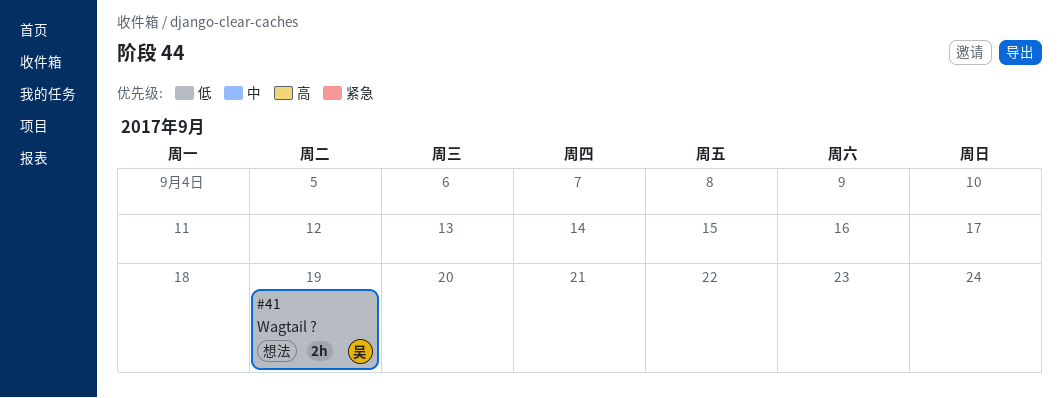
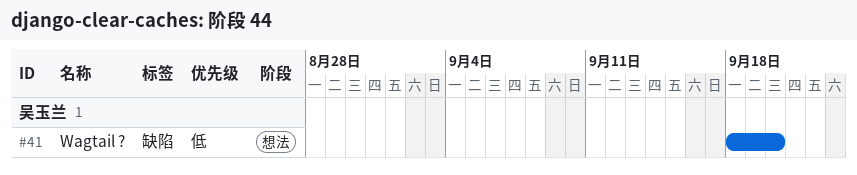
#41, due: Sep 19 -> Sep 20

